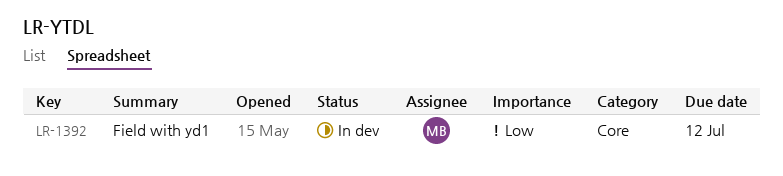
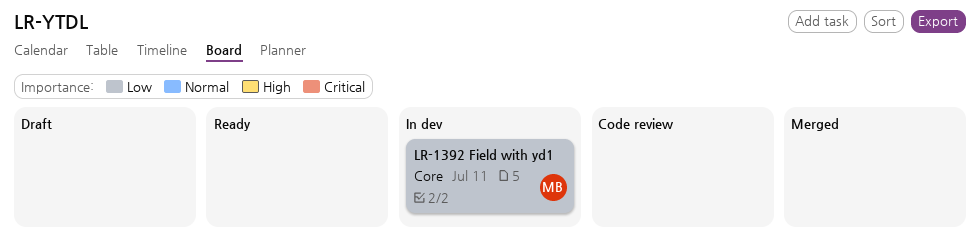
LR-1392, due: Jul 12 -> Jul 11

